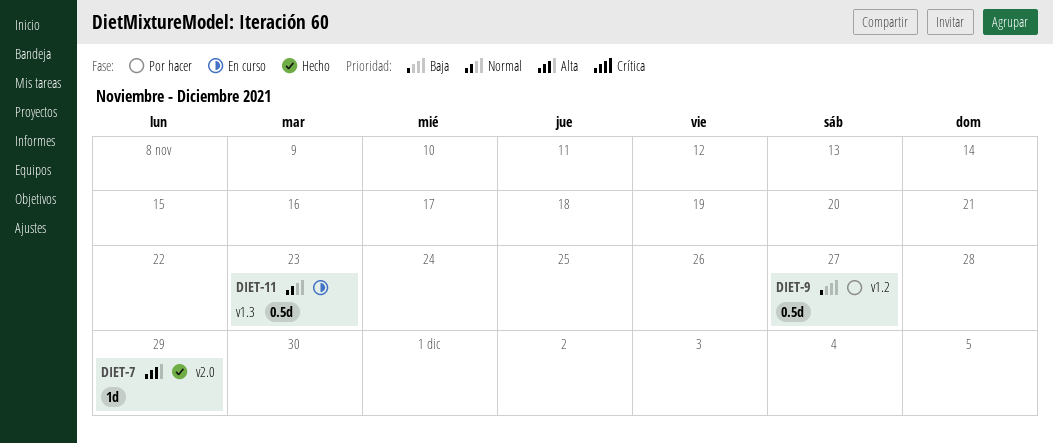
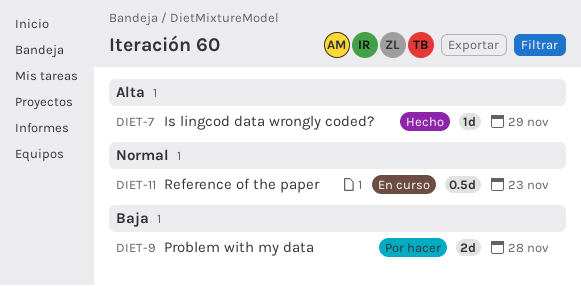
DIET-9, estimate: 0.5d -> 2d
DIET-9, due: Nov 27 -> Nov 28

